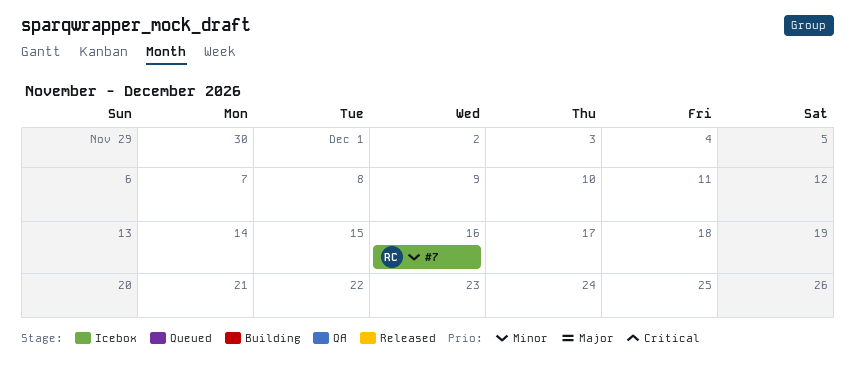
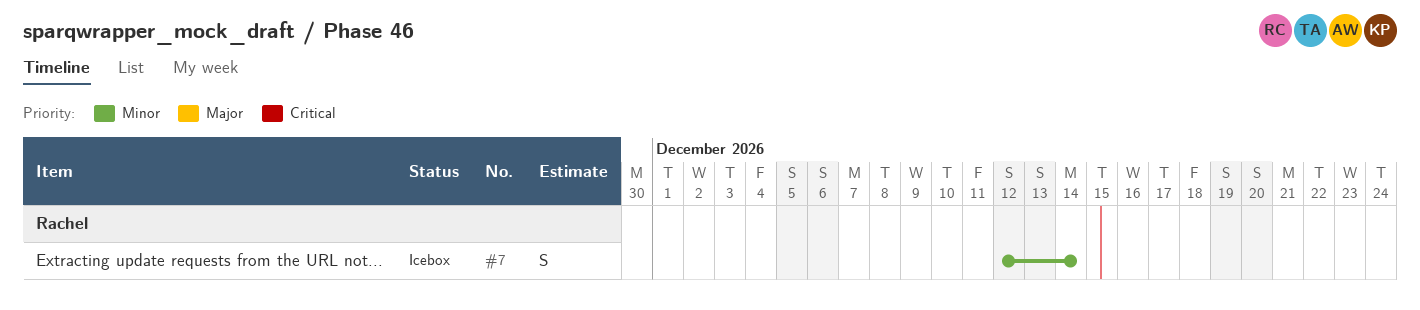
#7, start: Dec 16 -> Dec 12
#7, due: Dec 16 -> Dec 14

